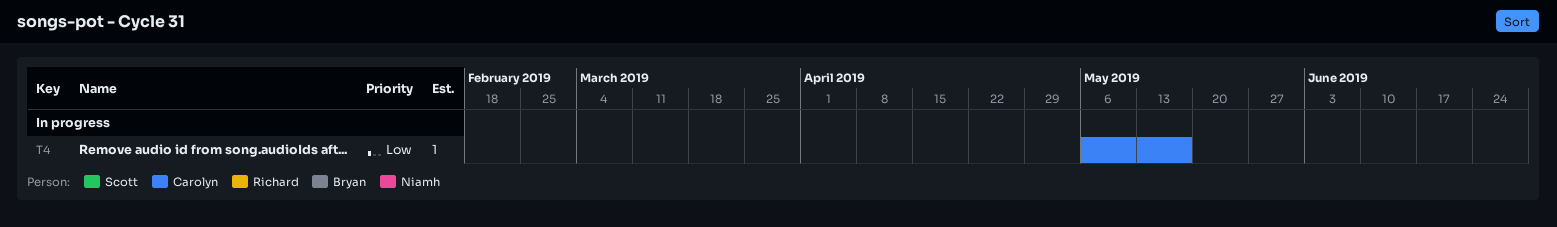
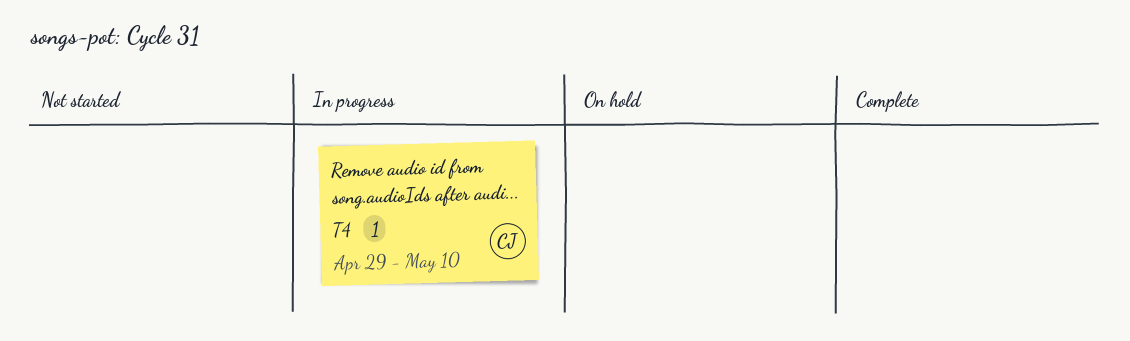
T4, start: May 6 -> Apr 29
T4, due: May 17 -> May 10

